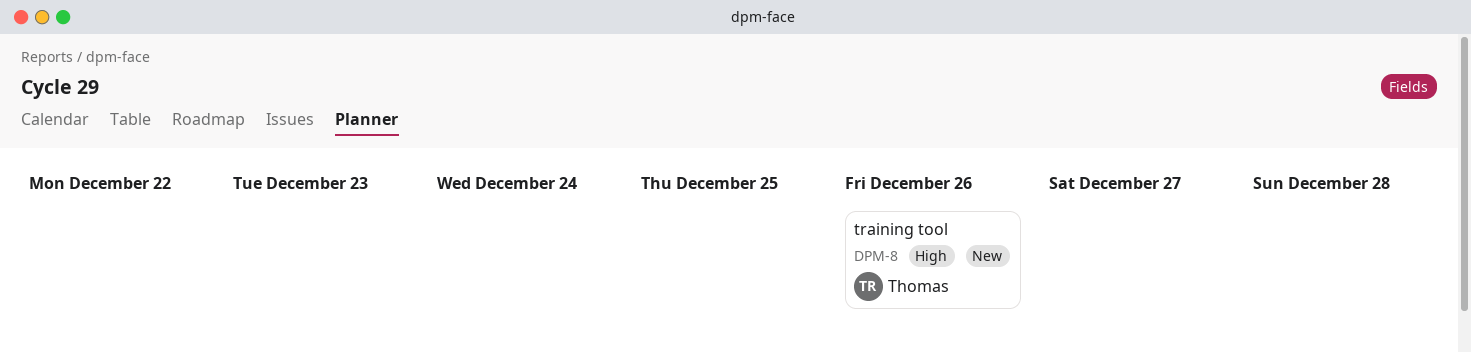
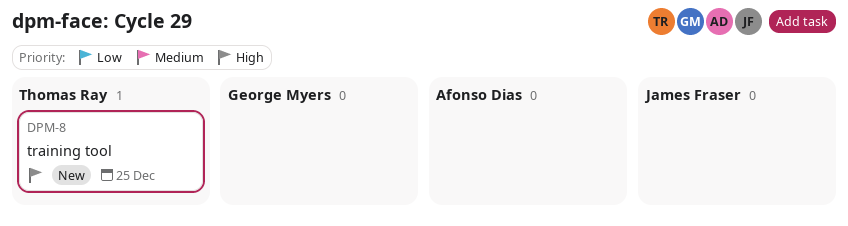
DPM-8, due: Dec 26 -> Dec 25

